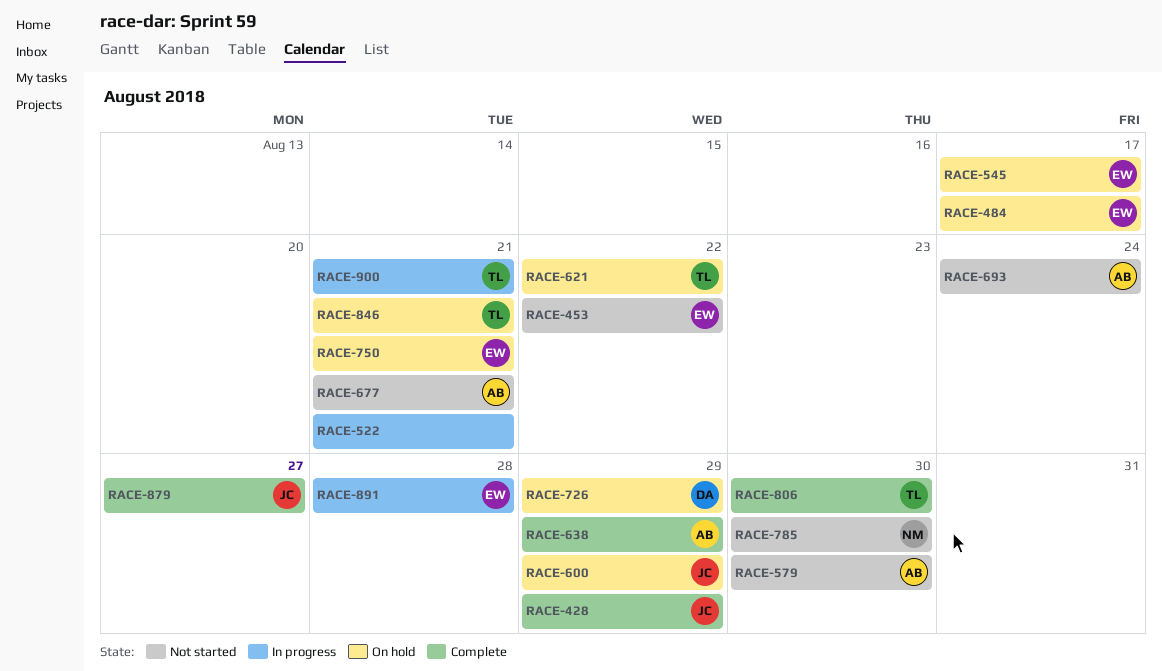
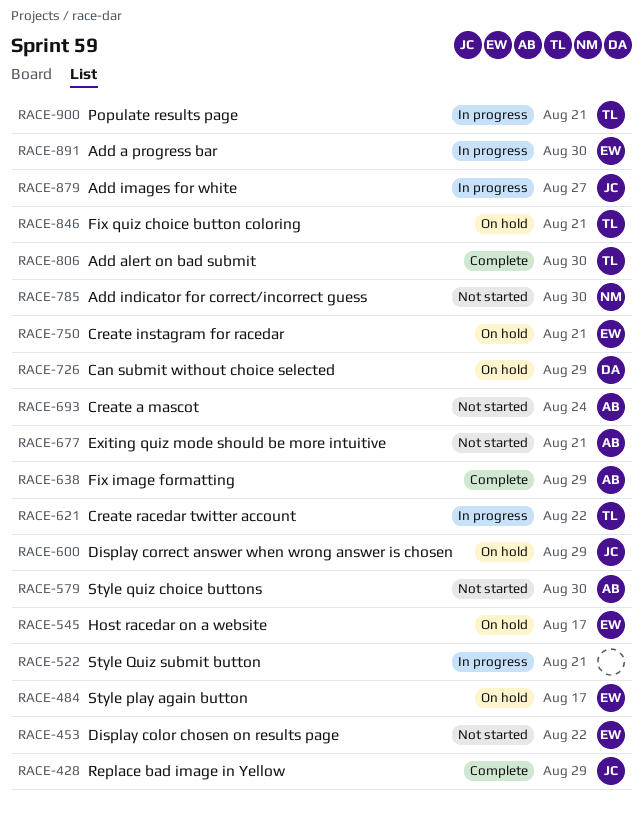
RACE-621, status: On hold -> In progress
RACE-879, status: Complete -> In progress
RACE-891, due: Aug 28 -> Aug 30

